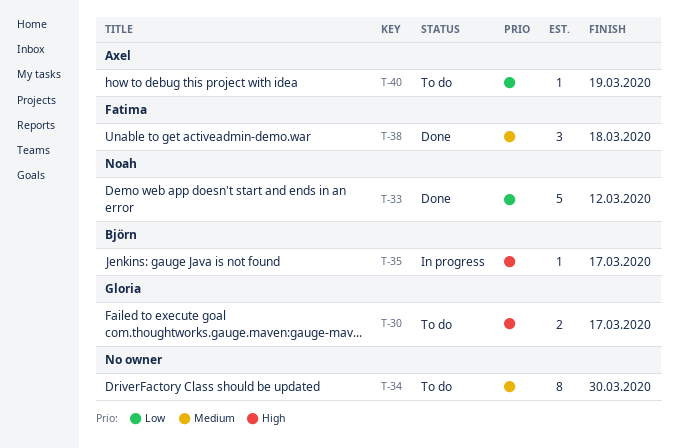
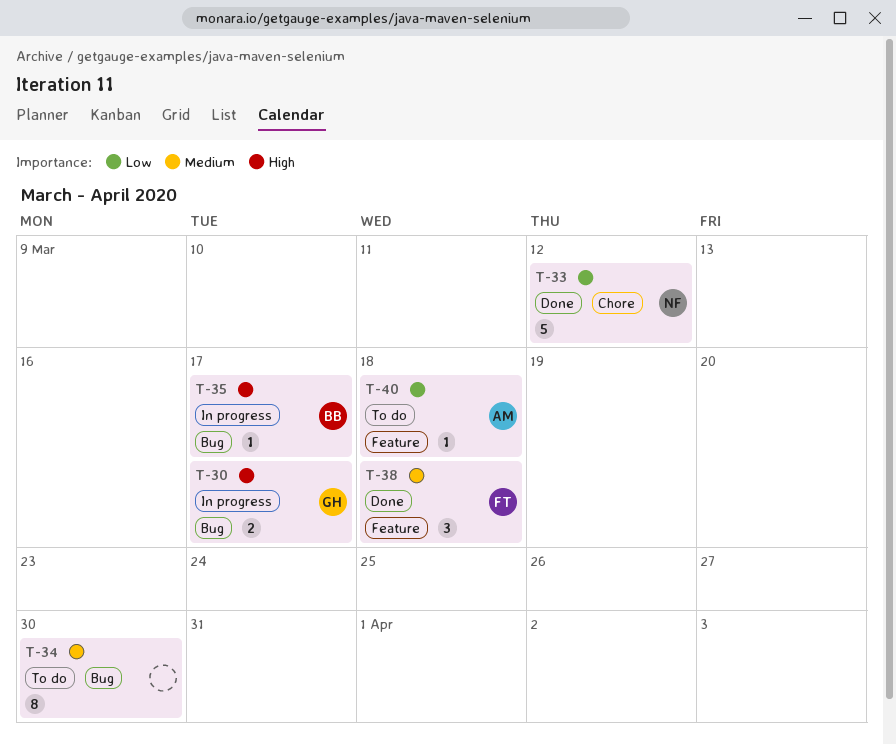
T-30, status: To do -> In progress
T-40, due: Mar 19 -> Mar 18

